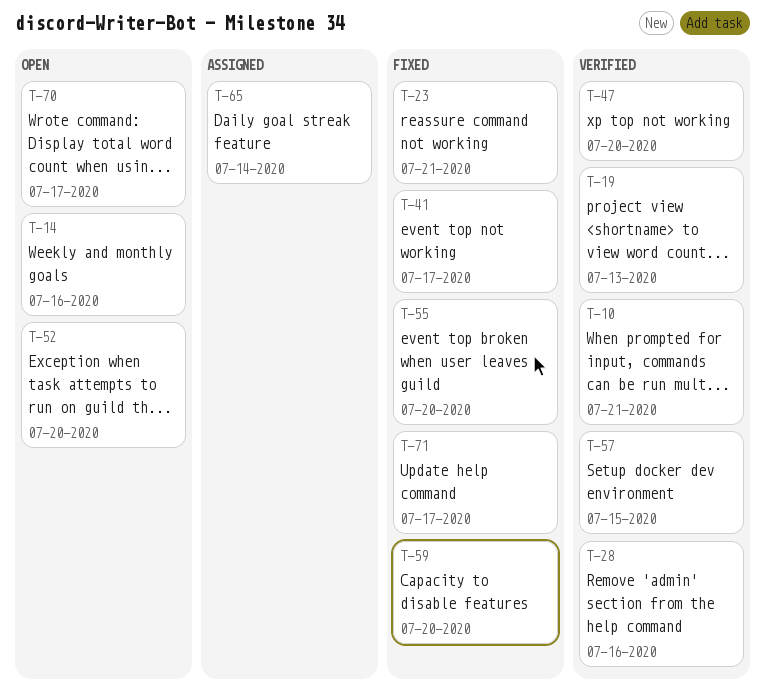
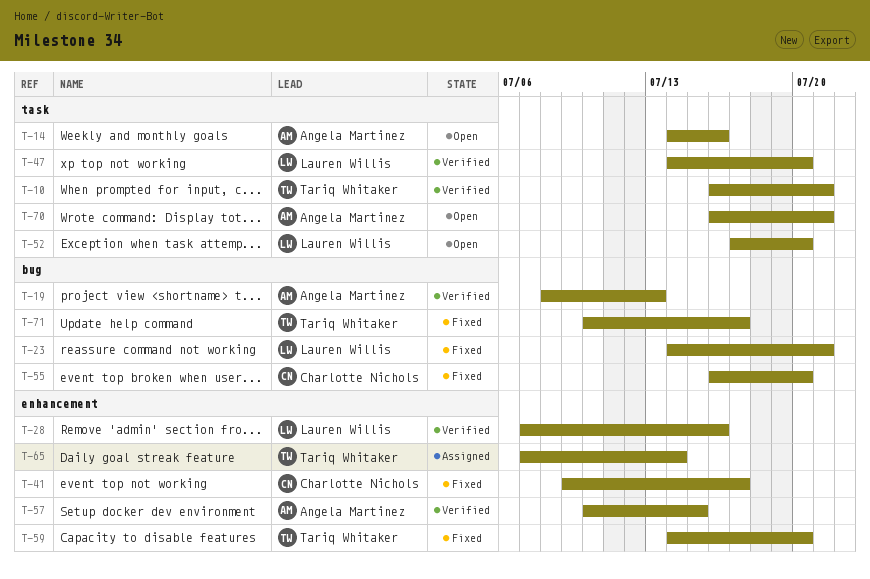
T-70, due: Jul 17 -> Jul 21

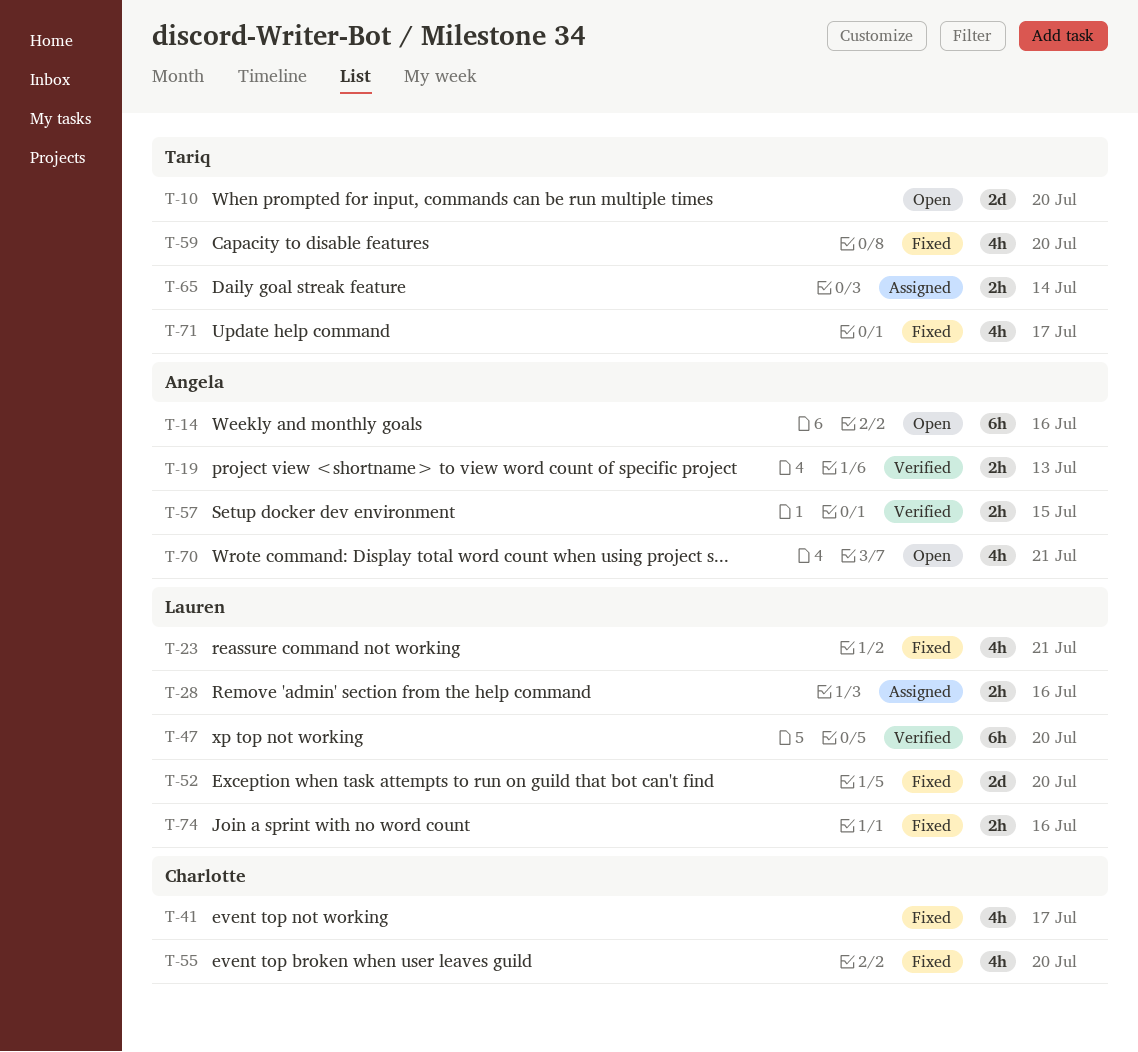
T-10, status: Verified -> Open
T-10, due: Jul 21 -> Jul 20
T-28, status: Verified -> Assigned
T-52, status: Open -> Fixed
T-74: none -> present

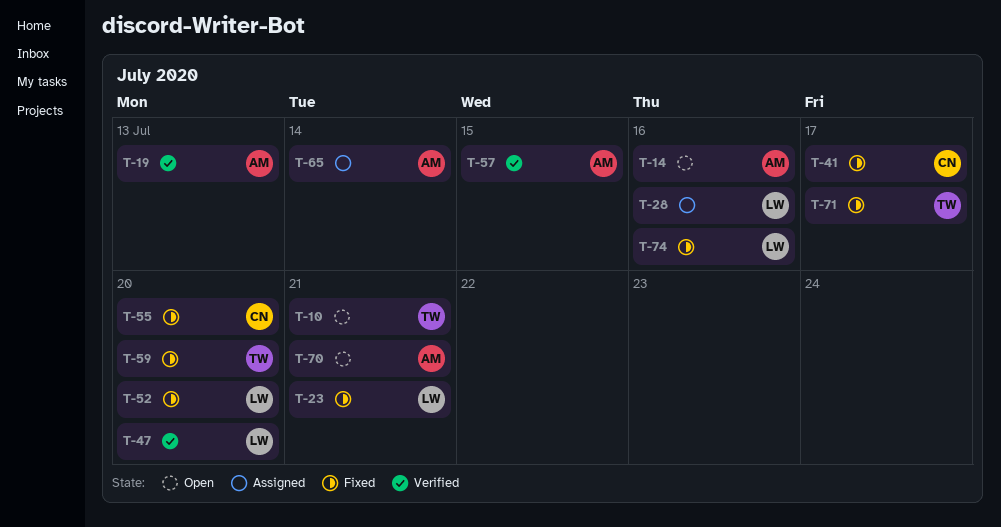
T-10, due: Jul 20 -> Jul 21
T-65, owner: Tariq -> Angela

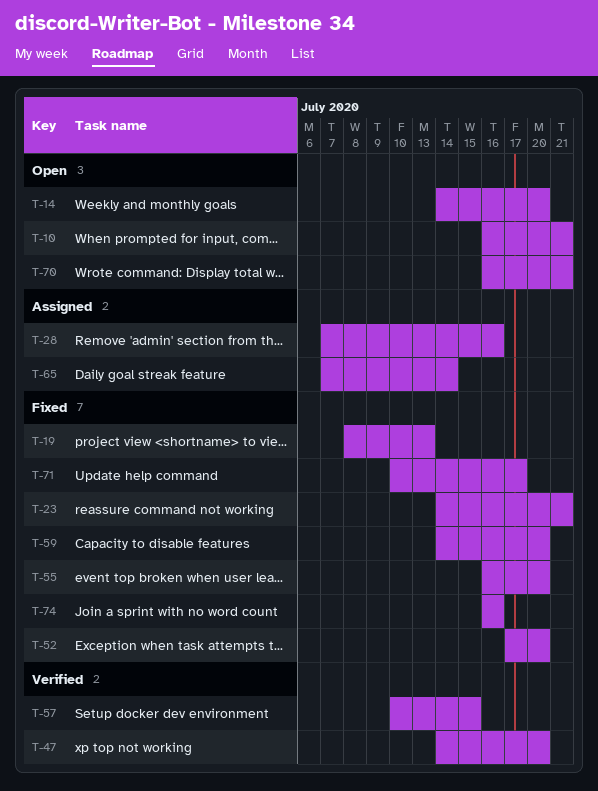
T-14, due: Jul 16 -> Jul 20
T-19, status: Verified -> Fixed
T-41: present -> none

